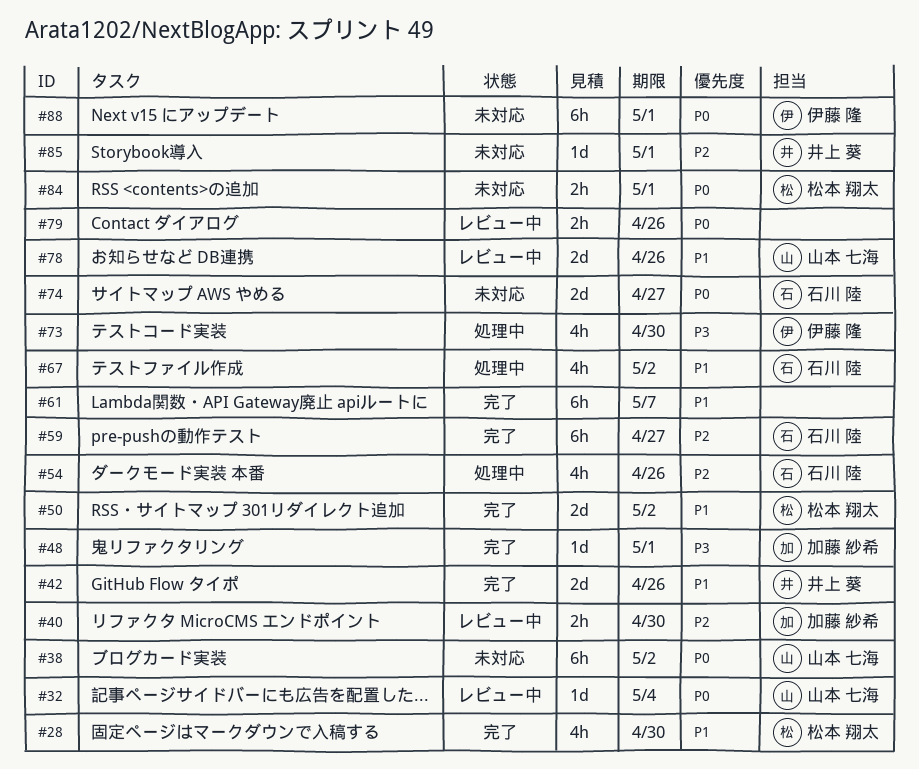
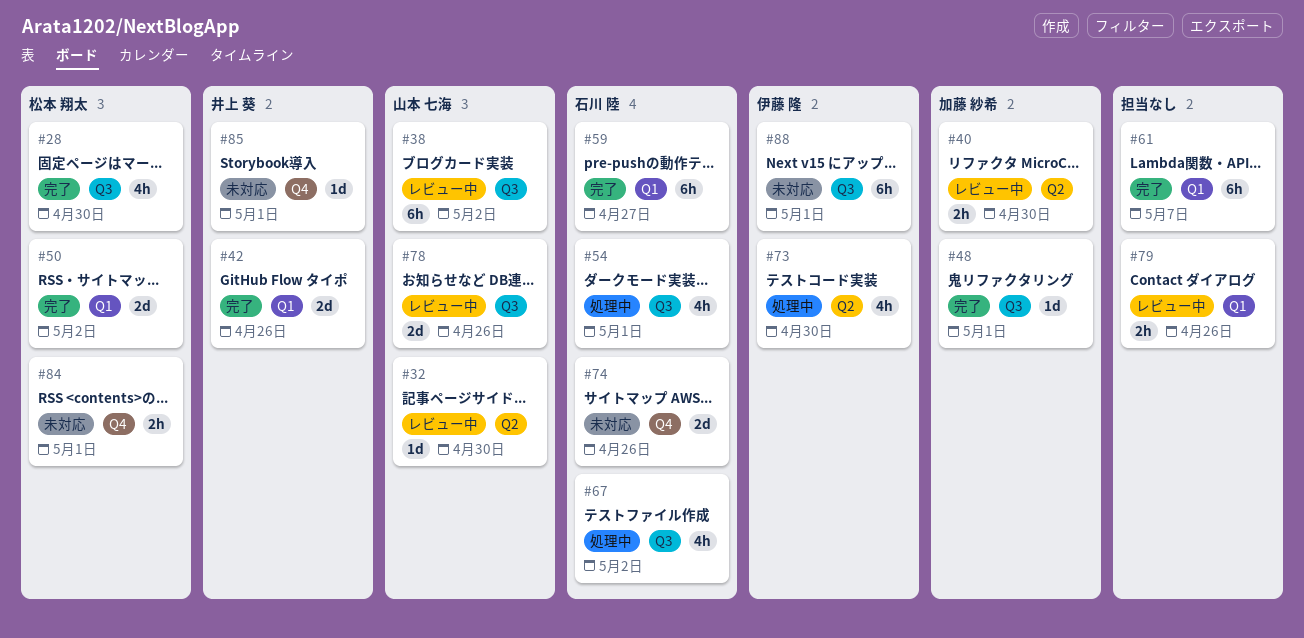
#32, due: May 4 -> Apr 30
#38, status: 未対応 -> レビュー中
#54, due: Apr 26 -> May 1
#74, due: Apr 27 -> Apr 26

